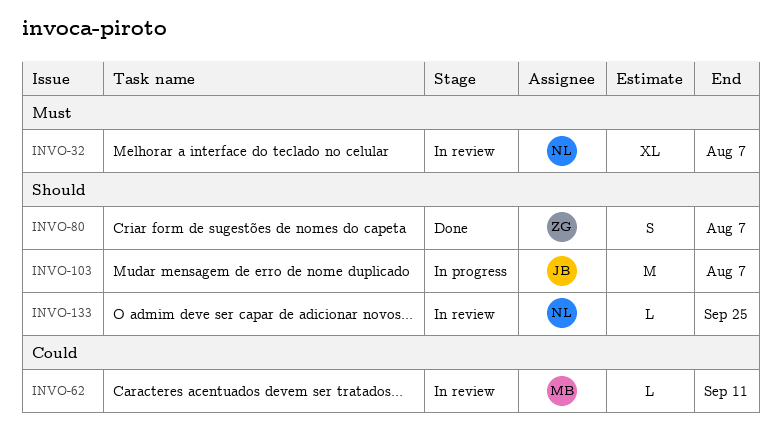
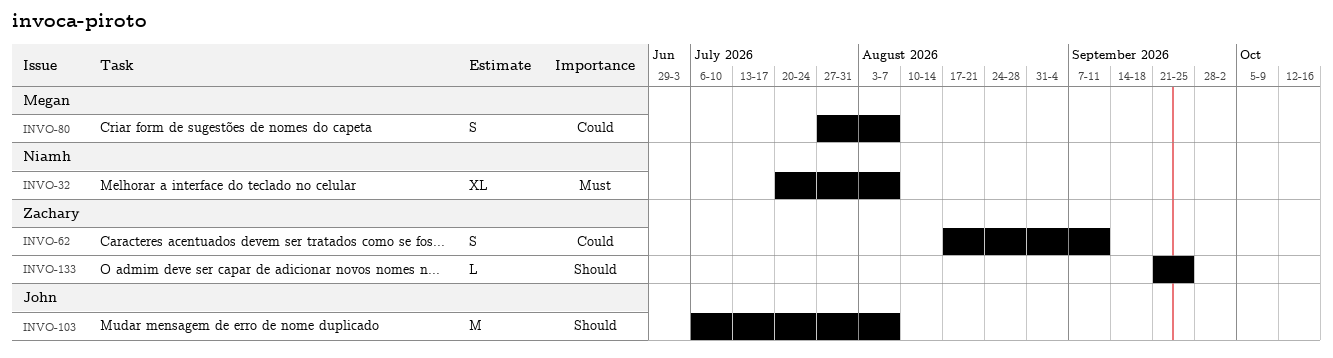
INVO-62, owner: Megan -> Zachary
INVO-62, estimate: L -> S
INVO-80, owner: Zachary -> Megan
INVO-80, priority: Should -> Could
INVO-133, owner: Niamh -> Zachary

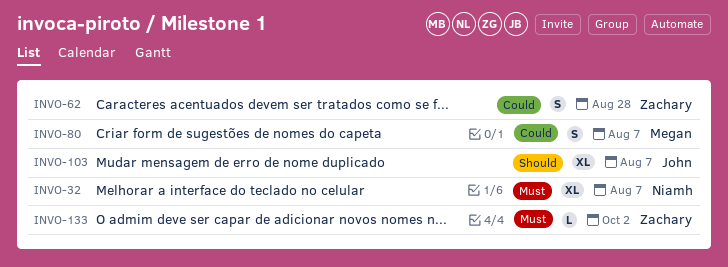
INVO-62, due: Sep 11 -> Aug 28
INVO-103, estimate: M -> XL
INVO-133, priority: Should -> Must
INVO-133, due: Sep 25 -> Oct 2

